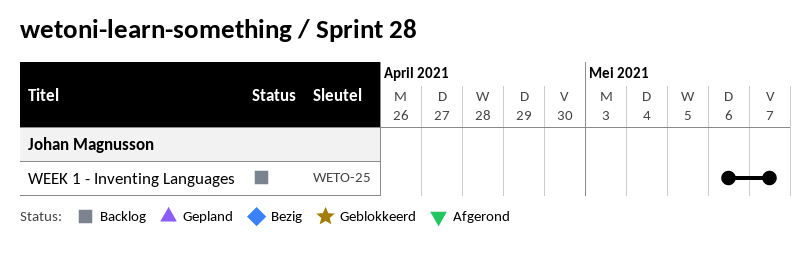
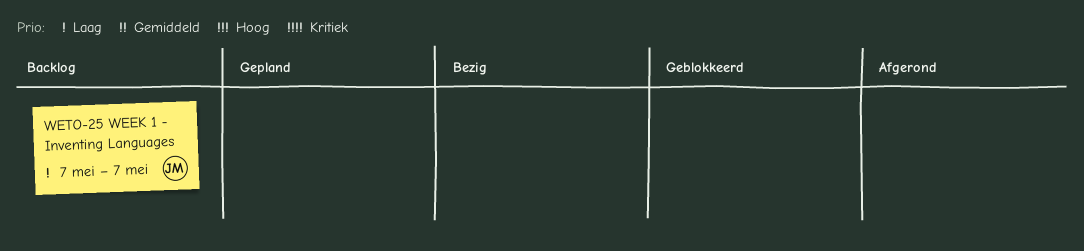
WETO-25, start: May 6 -> May 7

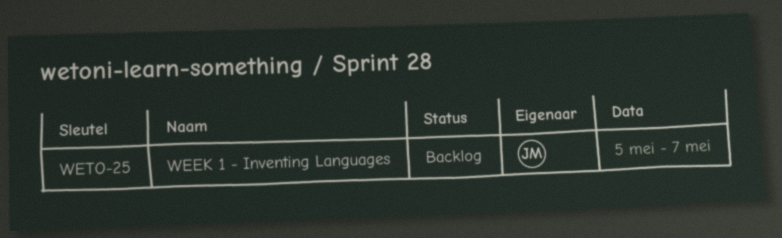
WETO-25, start: May 7 -> May 5

